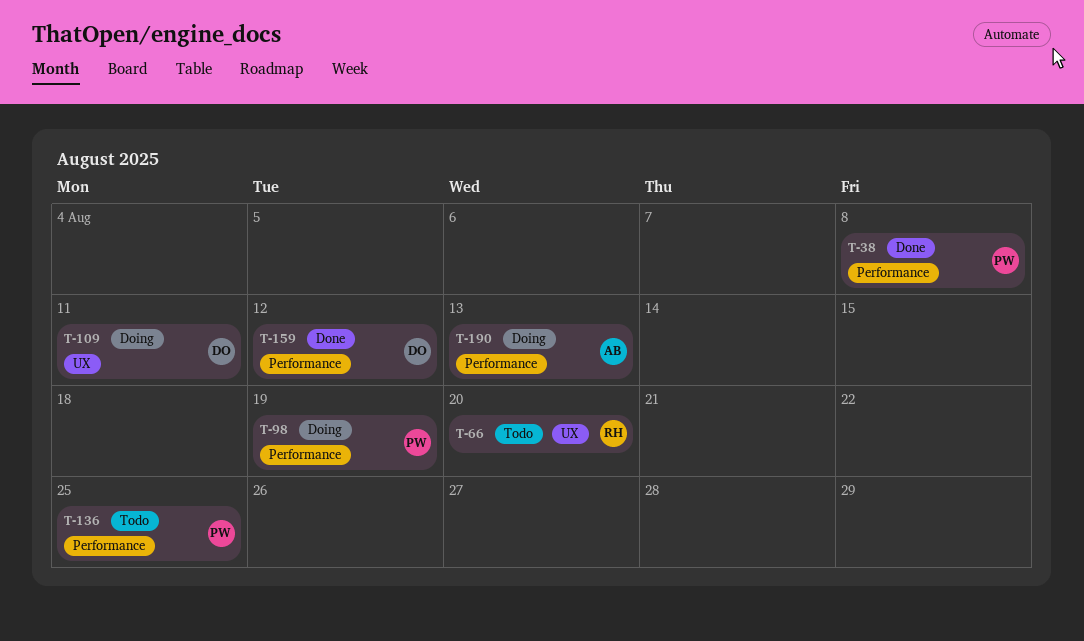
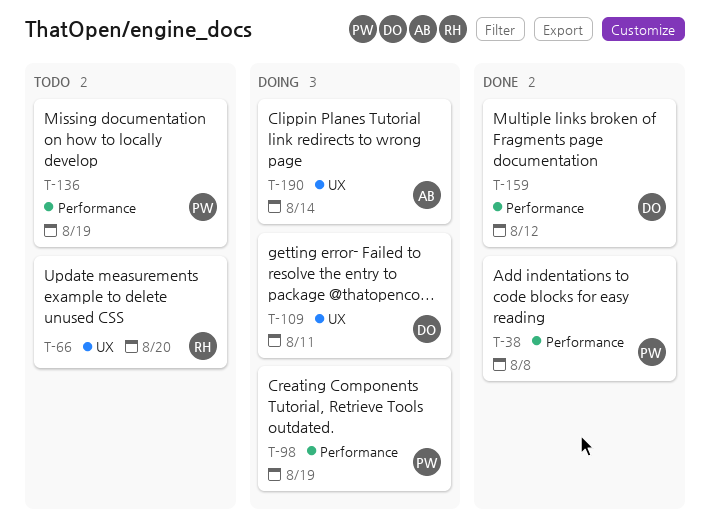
T-136, due: Aug 25 -> Aug 19
T-190, label: Performance -> UX
T-190, due: Aug 13 -> Aug 14

